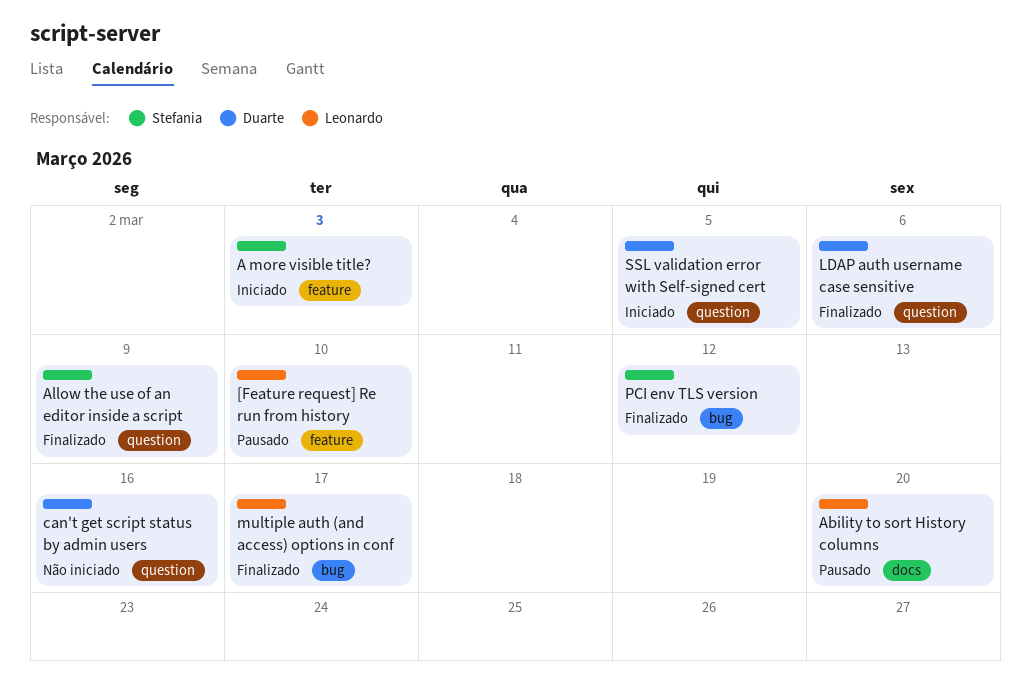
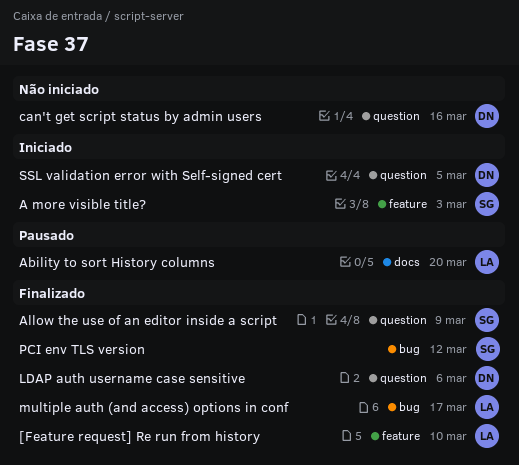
[Feature request] Re run from history, status: Pausado -> Finalizado

